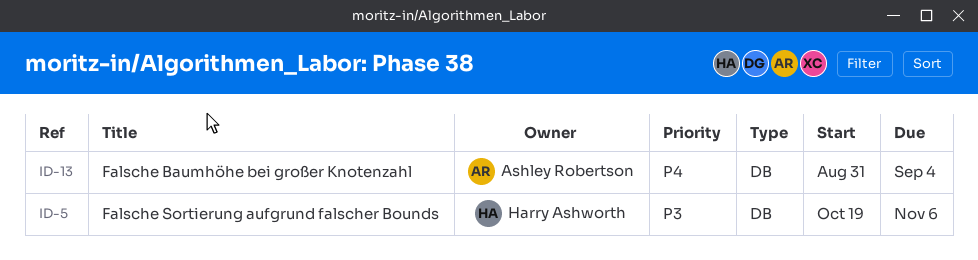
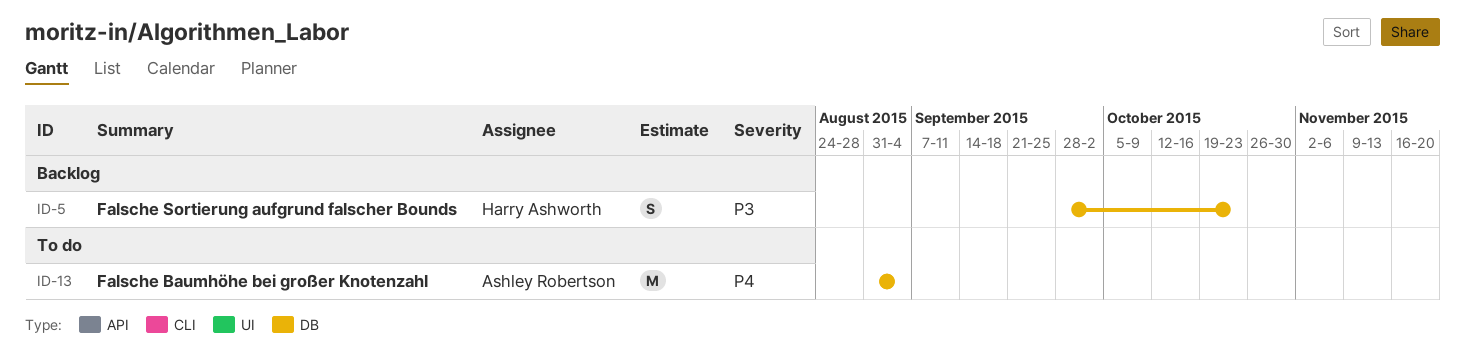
ID-5, start: Oct 19 -> Sep 28
ID-5, due: Nov 6 -> Oct 23

